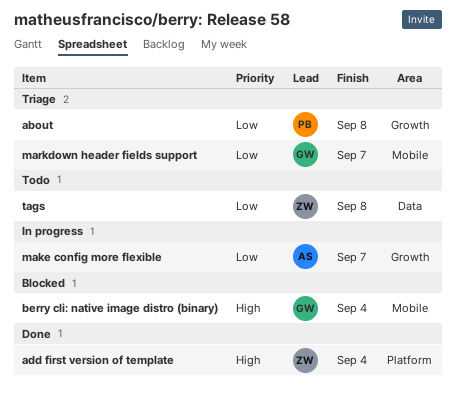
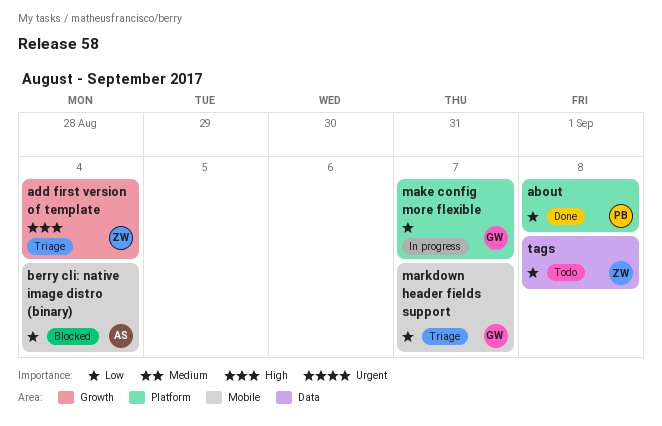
about, status: Triage -> Done
about, label: Growth -> Platform
add first version of template, status: Done -> Triage
add first version of template, label: Platform -> Growth
berry cli: native image distro (binary), owner: GW -> AS
berry cli: native image distro (binary), priority: High -> Low
make config more flexible, owner: AS -> GW
make config more flexible, label: Growth -> Platform

